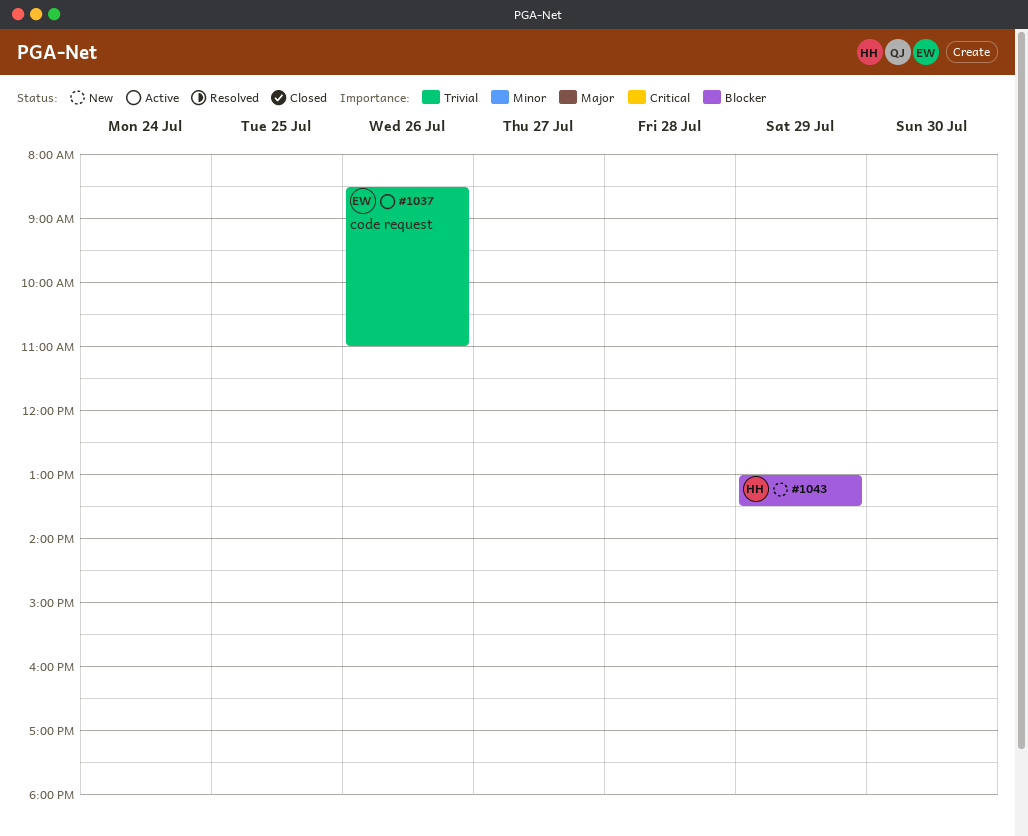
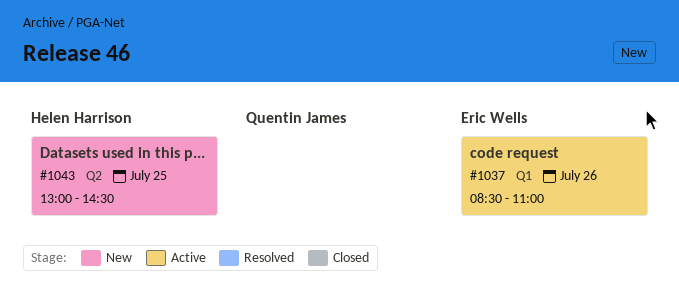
#1043, day: Jul 29 -> Jul 25
#1043, ends: 13:30 -> 14:30

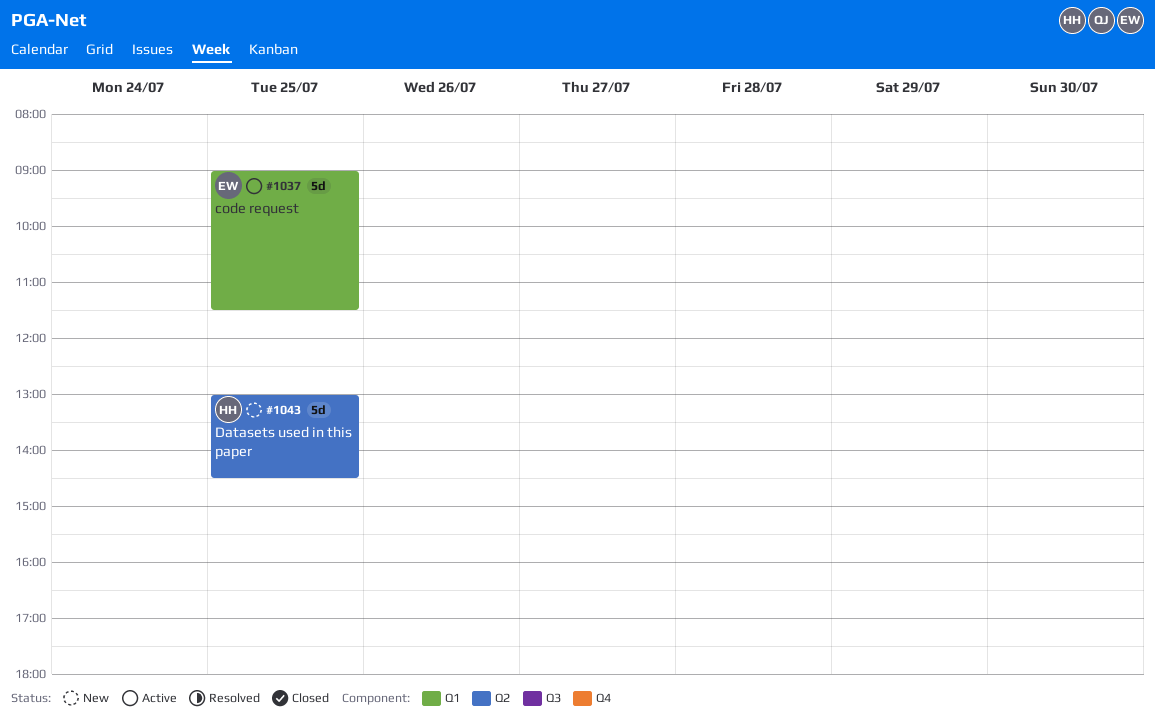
#1037, day: Jul 26 -> Jul 25
#1037, begins: 08:30 -> 09:00
#1037, ends: 11:00 -> 11:30

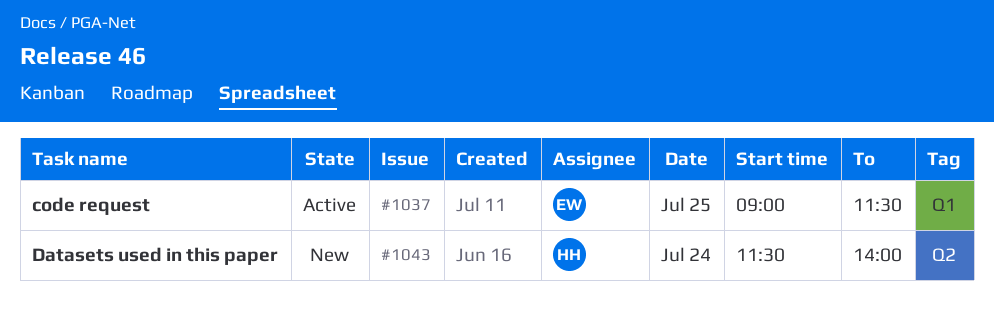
#1043, day: Jul 25 -> Jul 24
#1043, begins: 13:00 -> 11:30
#1043, ends: 14:30 -> 14:00

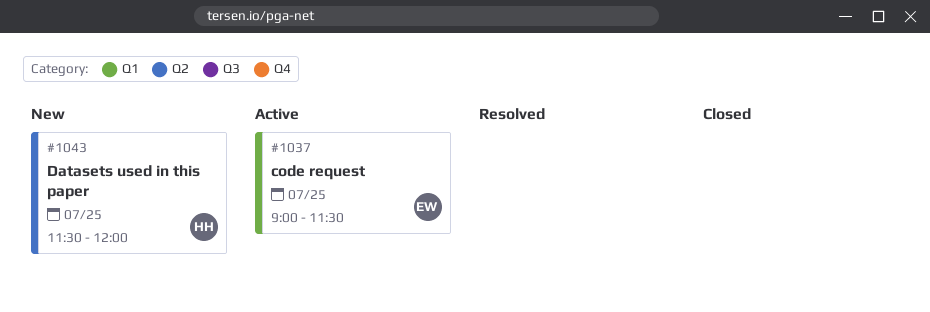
#1043, day: Jul 24 -> Jul 25
#1043, ends: 14:00 -> 12:00

